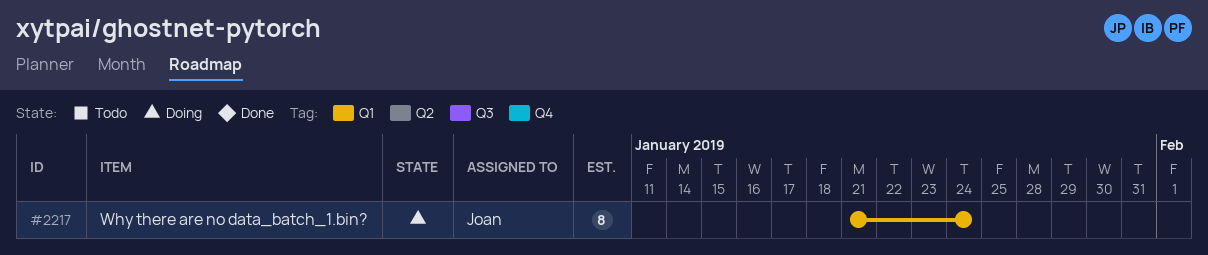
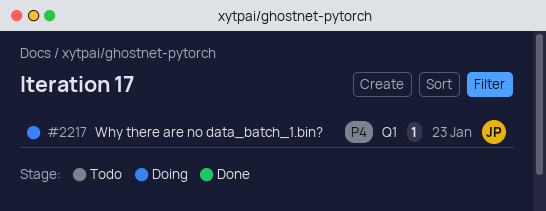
#2217, estimate: 8 -> 1
#2217, due: Jan 24 -> Jan 23

